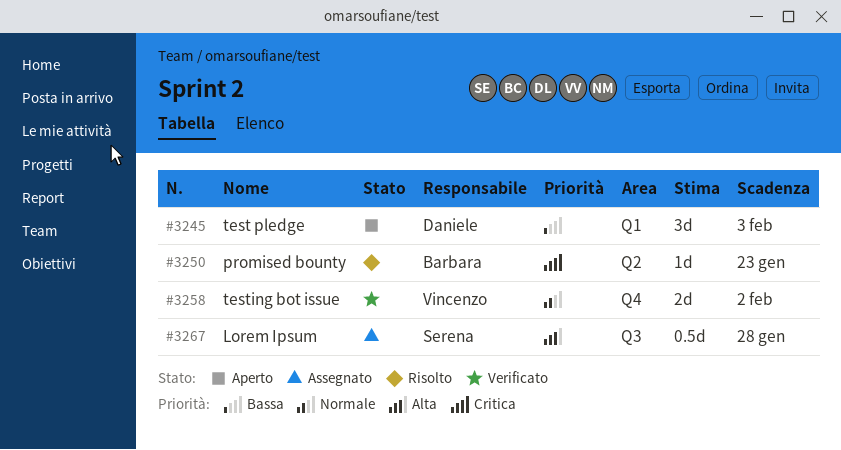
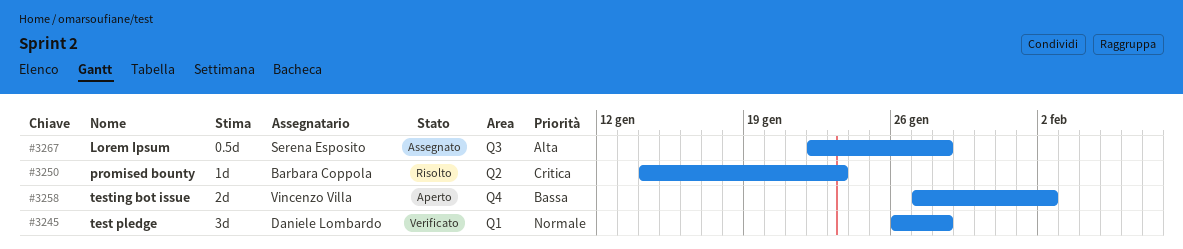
#3245, status: Aperto -> Verificato
#3245, priority: Bassa -> Normale
#3245, due: Feb 3 -> Jan 28
#3258, status: Verificato -> Aperto
#3258, priority: Normale -> Bassa

